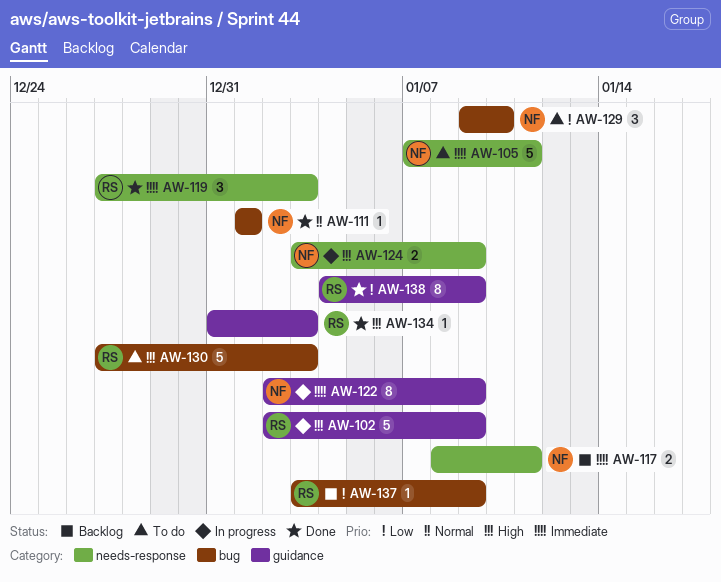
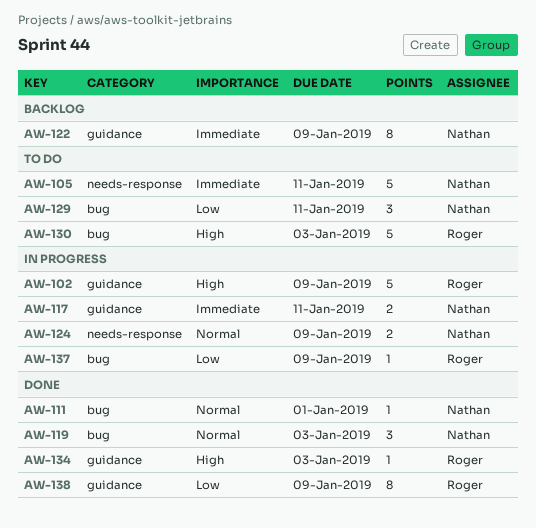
AW-117, status: Backlog -> In progress
AW-117, label: needs-response -> guidance
AW-119, owner: Roger -> Nathan
AW-119, priority: Immediate -> Normal
AW-119, label: needs-response -> bug
AW-122, status: In progress -> Backlog
AW-124, priority: High -> Normal
AW-129, due: Jan 10 -> Jan 11
AW-137, status: Backlog -> In progress

